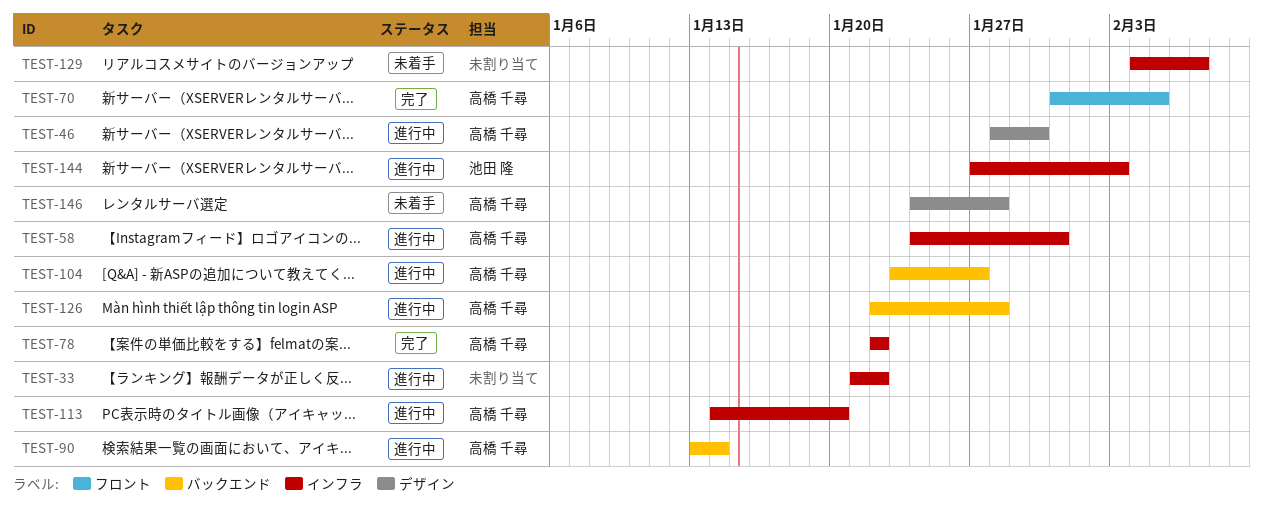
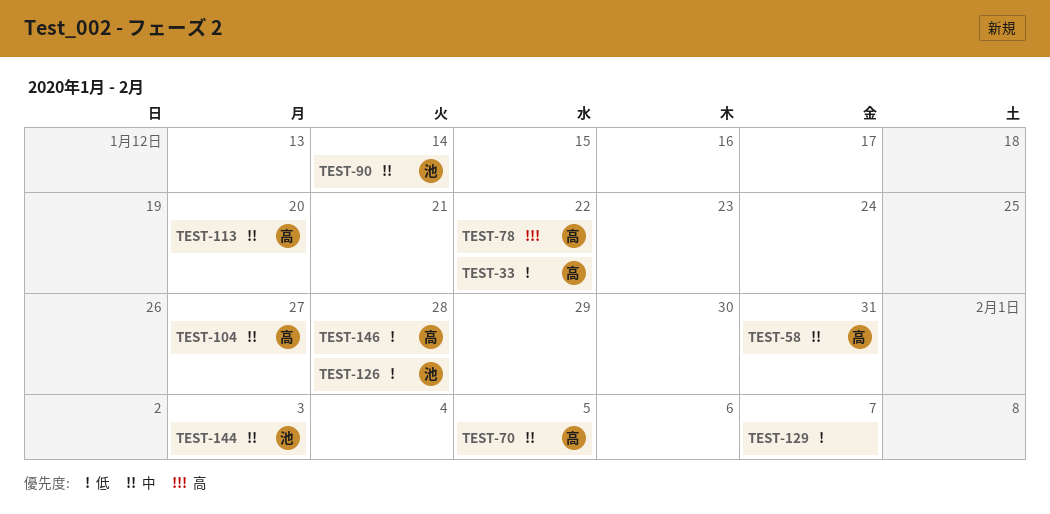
TEST-33, owner: none -> 高橋 千尋
TEST-46: present -> none
TEST-90, owner: 高橋 千尋 -> 池田 隆
TEST-126, owner: 高橋 千尋 -> 池田 隆

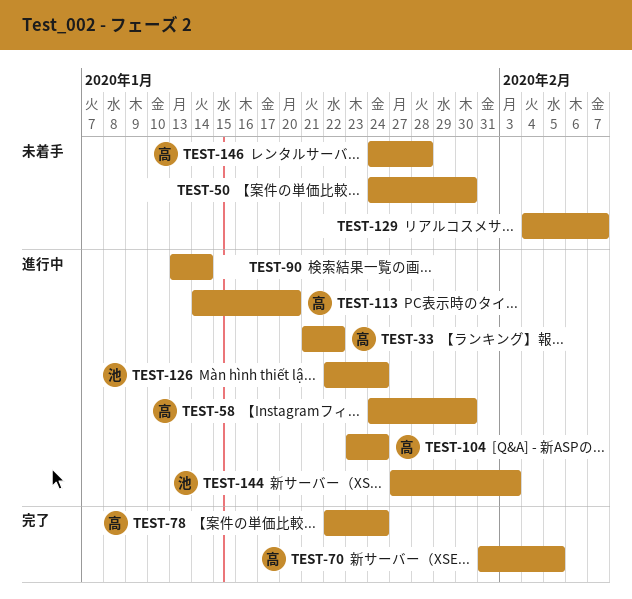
TEST-50: none -> present
TEST-58, due: Jan 31 -> Jan 30
TEST-78, due: Jan 22 -> Jan 24
TEST-90, owner: 池 -> none
TEST-104, due: Jan 27 -> Jan 24
TEST-126, due: Jan 28 -> Jan 24

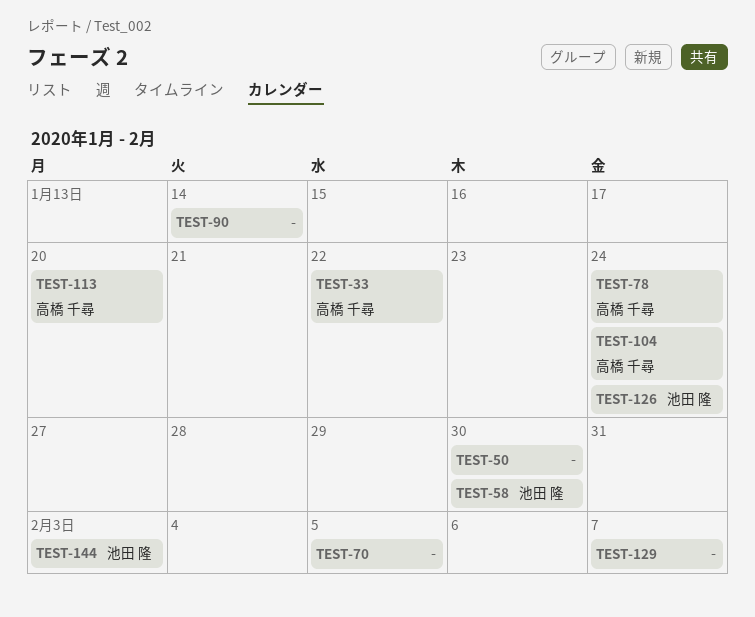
TEST-58, owner: 高橋 千尋 -> 池田 隆
TEST-70, owner: 高橋 千尋 -> none
TEST-146: present -> none

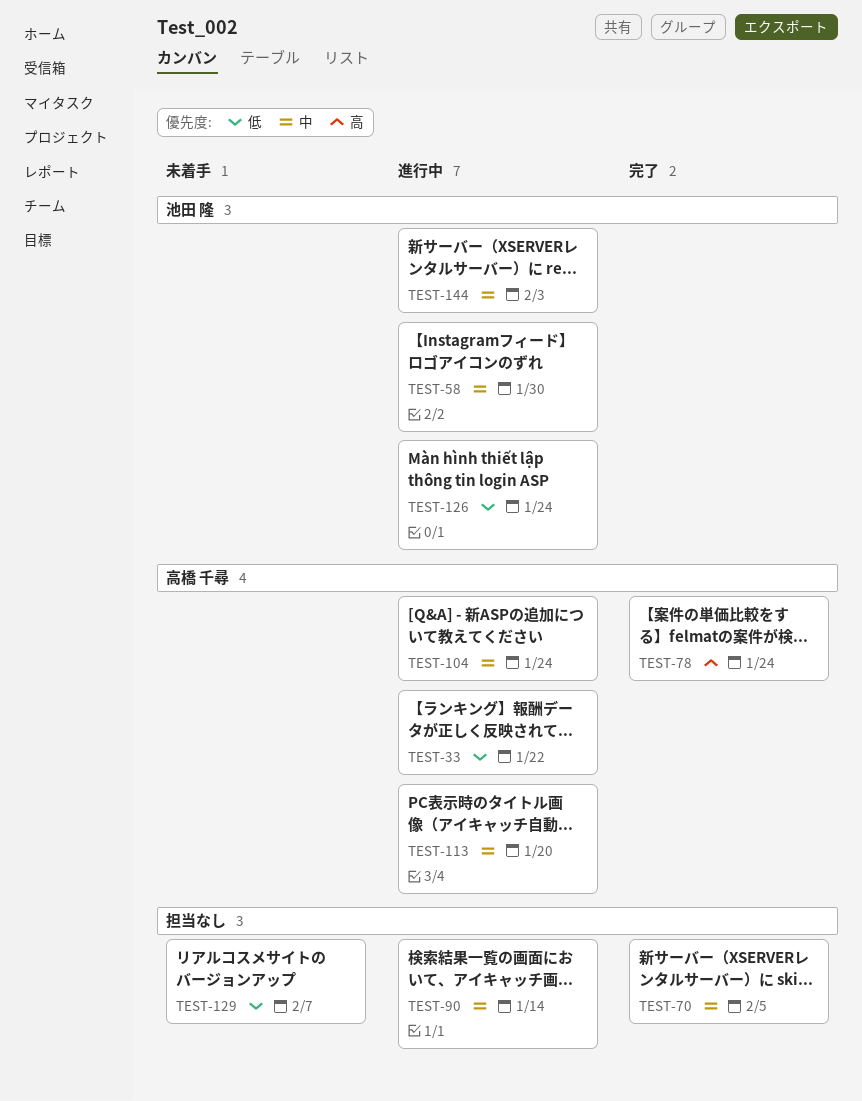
TEST-50: present -> none

